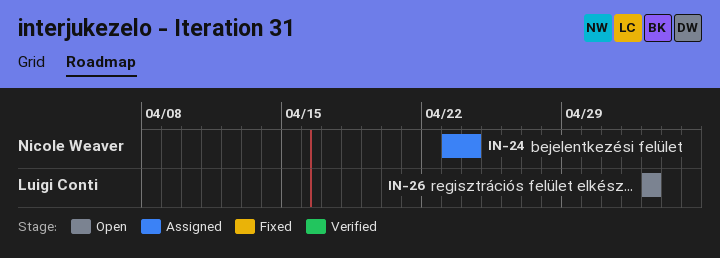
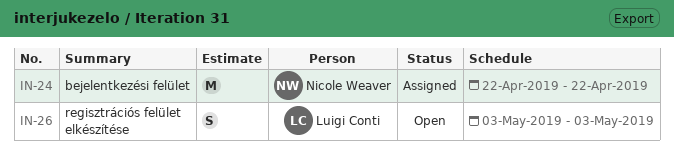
IN-24, start: Apr 23 -> Apr 22
IN-24, due: Apr 24 -> Apr 22

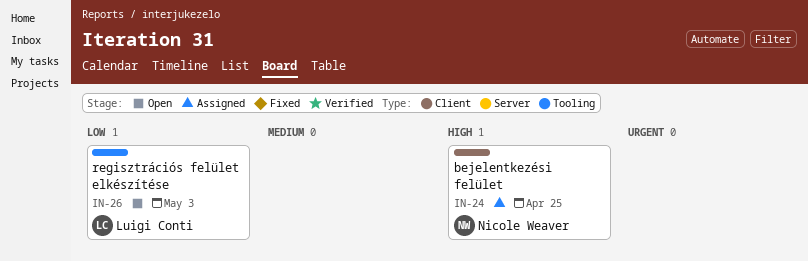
IN-24, due: Apr 22 -> Apr 25

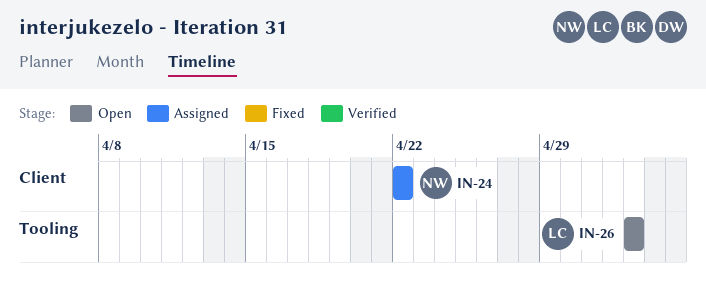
IN-24, due: Apr 25 -> Apr 22

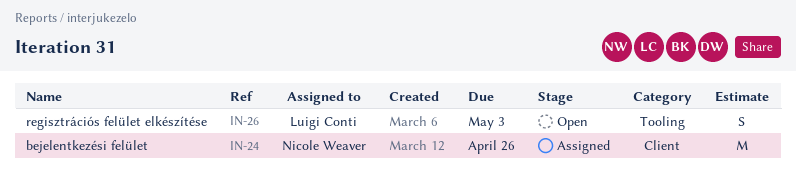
IN-24, due: Apr 22 -> Apr 26

